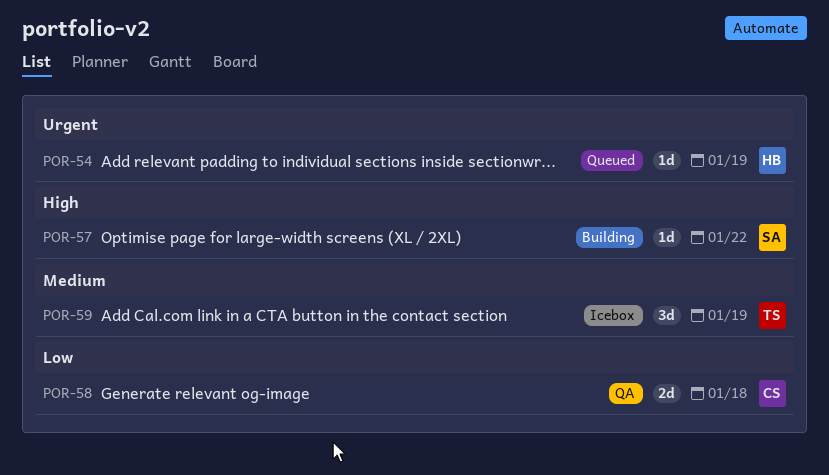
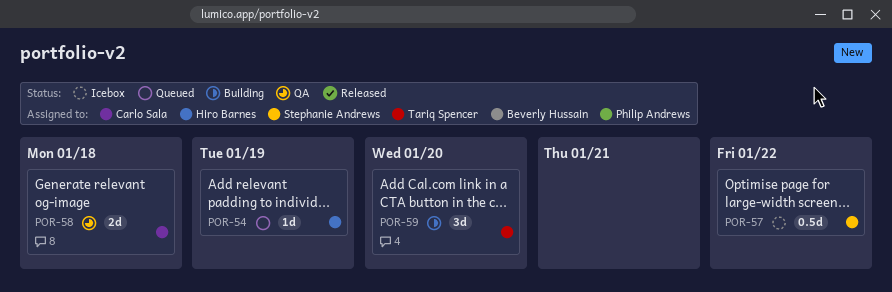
POR-57, status: Building -> Icebox
POR-57, estimate: 1d -> 0.5d
POR-59, status: Icebox -> Building
POR-59, due: Jan 19 -> Jan 20

